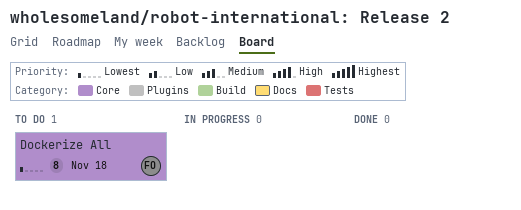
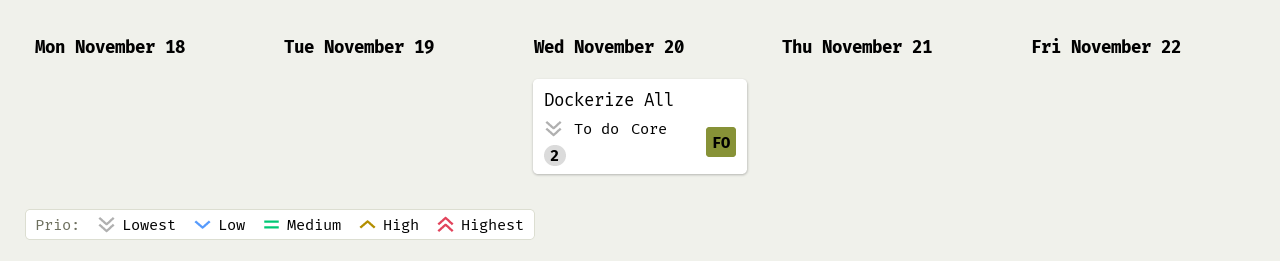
Dockerize All, estimate: 8 -> 2
Dockerize All, due: Nov 18 -> Nov 20

